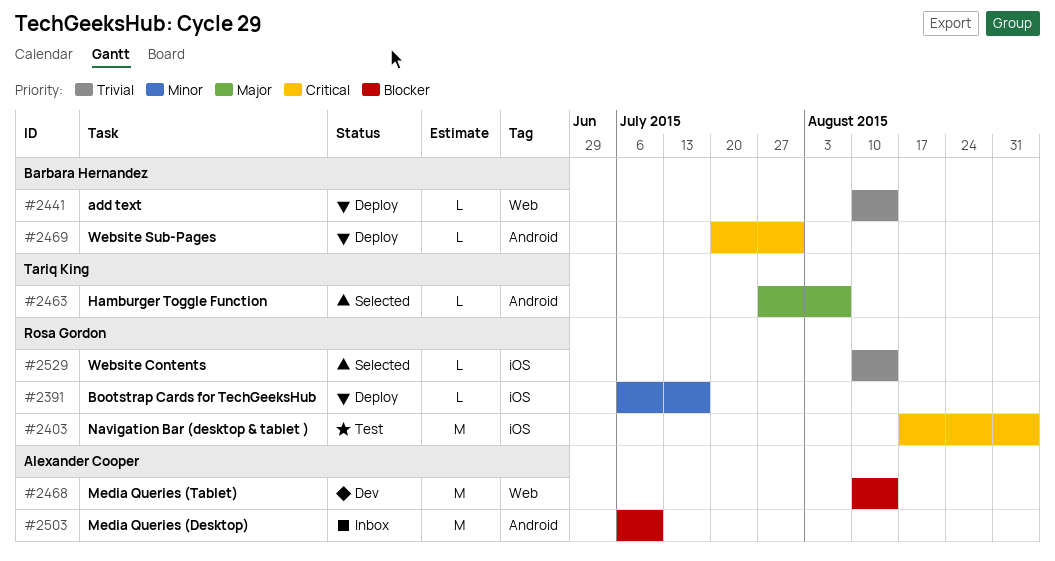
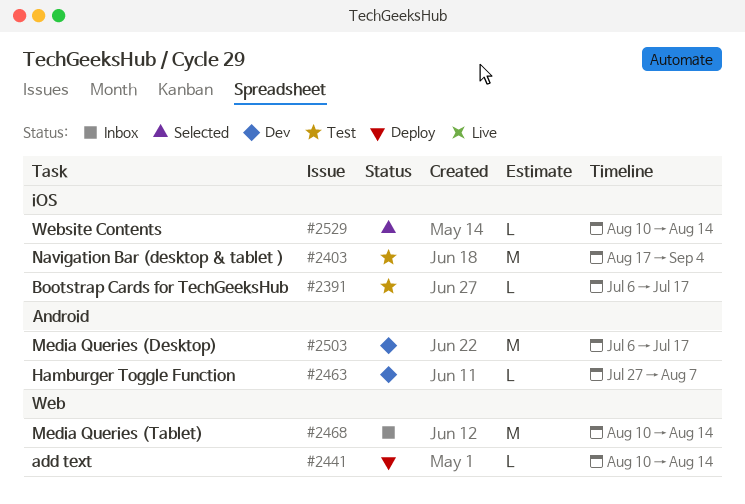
#2391, status: Deploy -> Test
#2463, status: Selected -> Dev
#2468, status: Dev -> Inbox
#2469: present -> none
#2503, status: Inbox -> Dev
#2503, due: Jul 10 -> Jul 17

